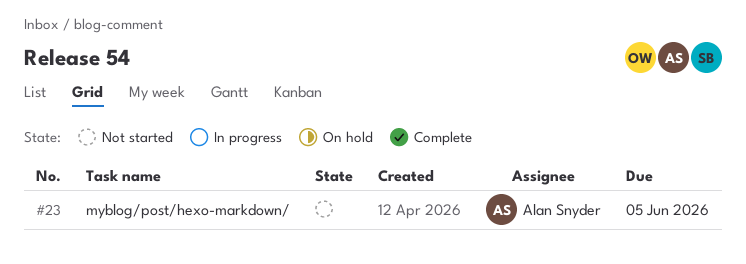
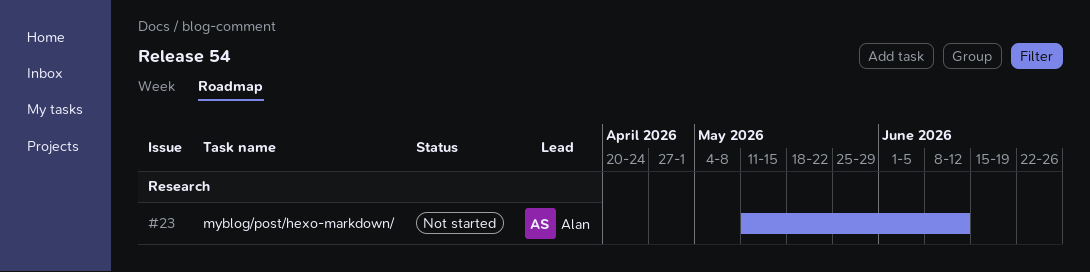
#23, due: Jun 5 -> Jun 12

